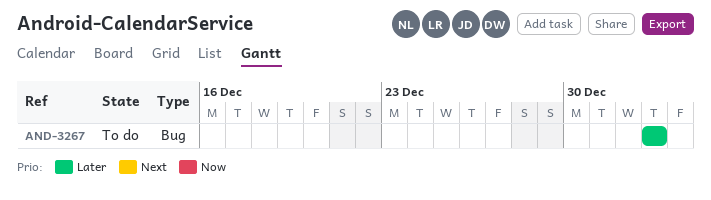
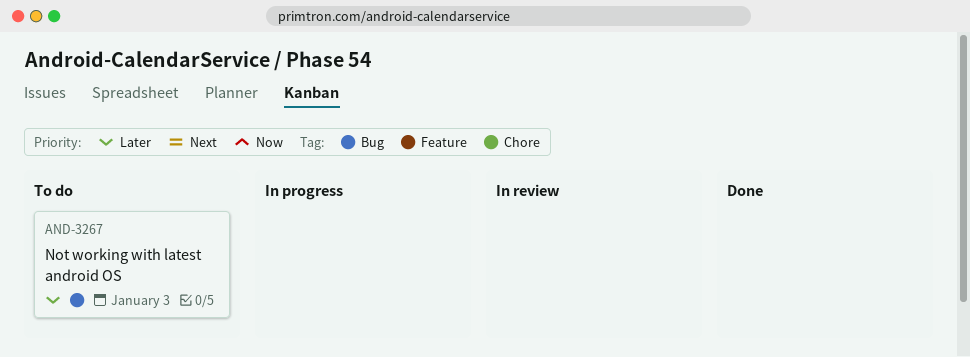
AND-3267, due: Jan 2 -> Jan 3

